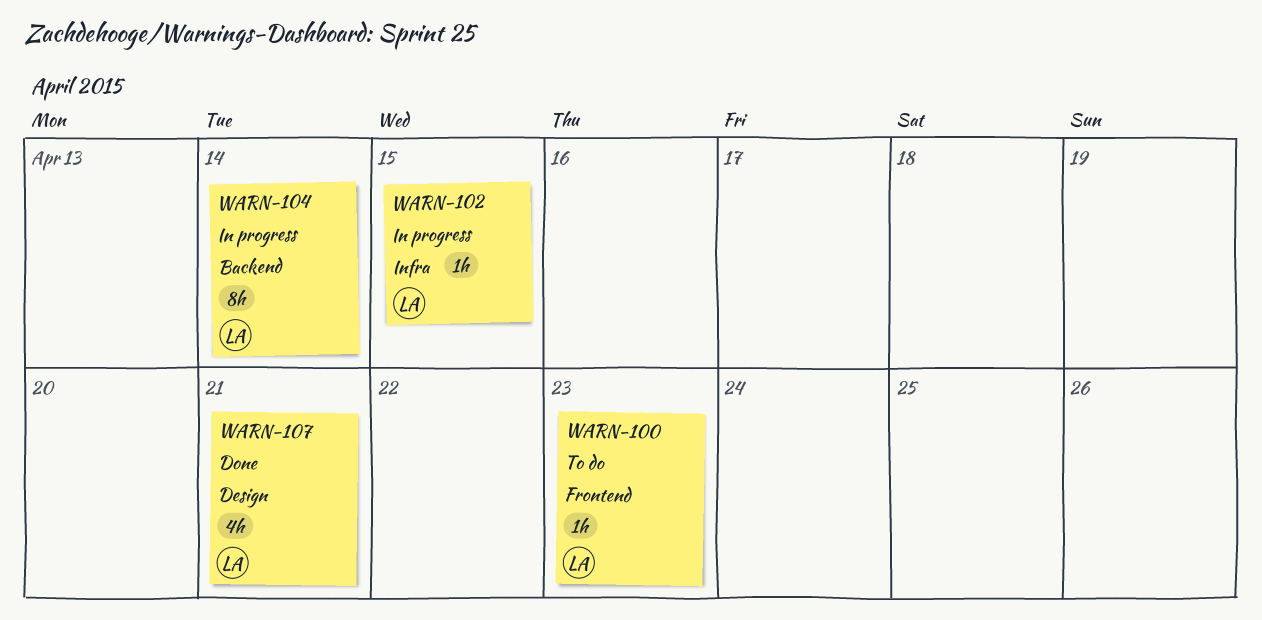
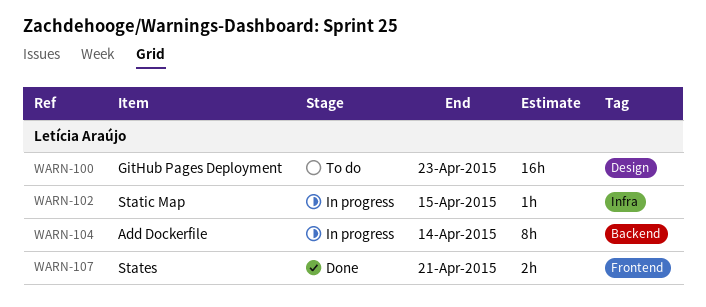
WARN-100, label: Frontend -> Design
WARN-100, estimate: 1h -> 16h
WARN-107, label: Design -> Frontend
WARN-107, estimate: 4h -> 2h

